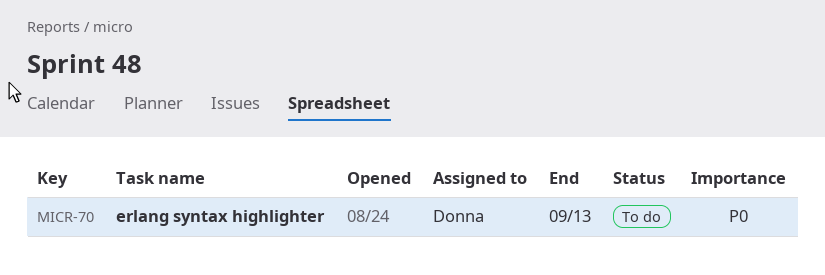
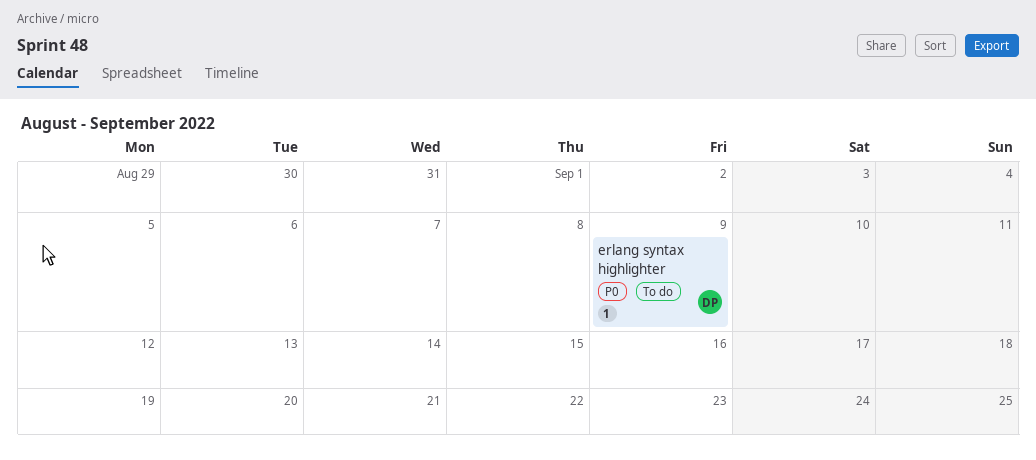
erlang syntax highlighter, due: Sep 13 -> Sep 9

